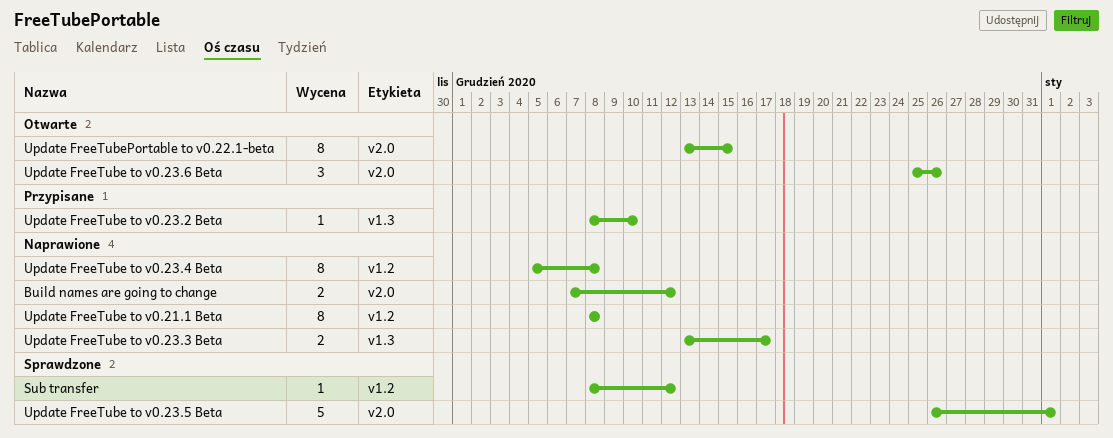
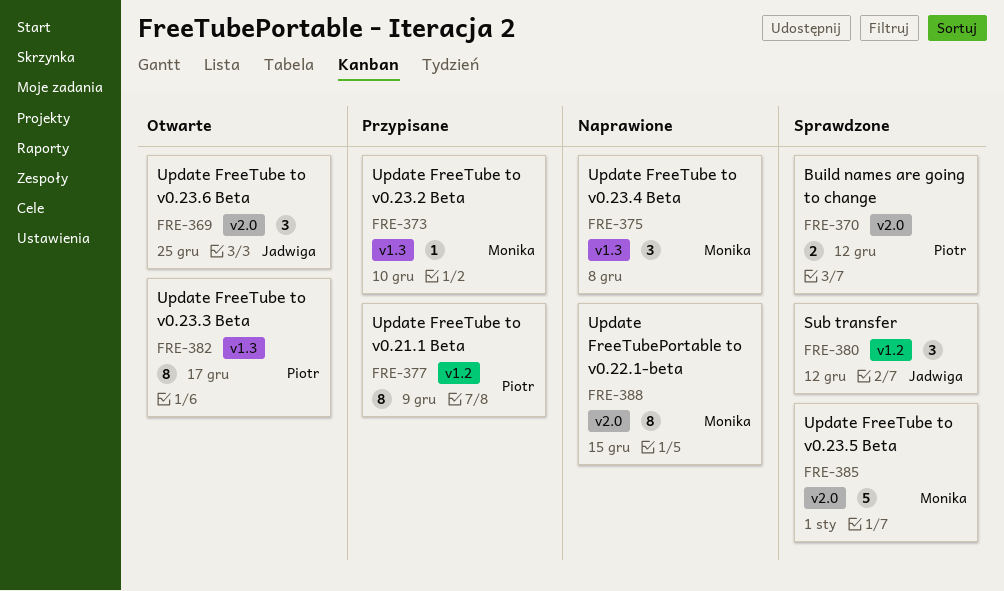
Build names are going to change, status: Naprawione -> Sprawdzone
Sub transfer, estimate: 1 -> 3
Update FreeTube to v0.21.1 Beta, status: Naprawione -> Przypisane
Update FreeTube to v0.21.1 Beta, due: Dec 8 -> Dec 9
Update FreeTube to v0.23.3 Beta, status: Naprawione -> Otwarte
Update FreeTube to v0.23.3 Beta, estimate: 2 -> 8
Update FreeTube to v0.23.4 Beta, label: v1.2 -> v1.3
Update FreeTube to v0.23.4 Beta, estimate: 8 -> 3
Update FreeTube to v0.23.6 Beta, due: Dec 26 -> Dec 25
Update FreeTubePortable to v0.22.1-beta, status: Otwarte -> Naprawione

